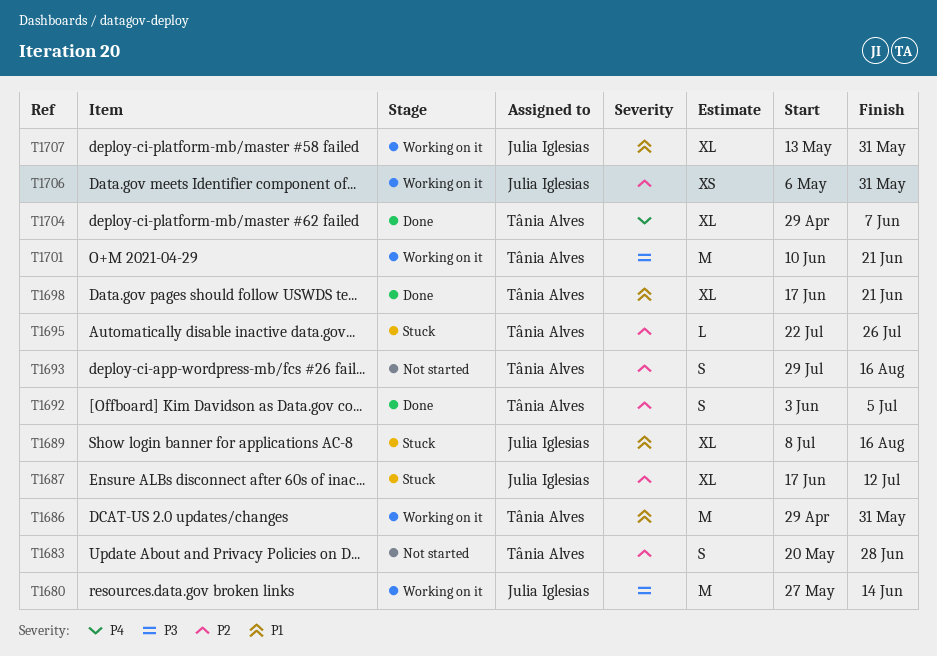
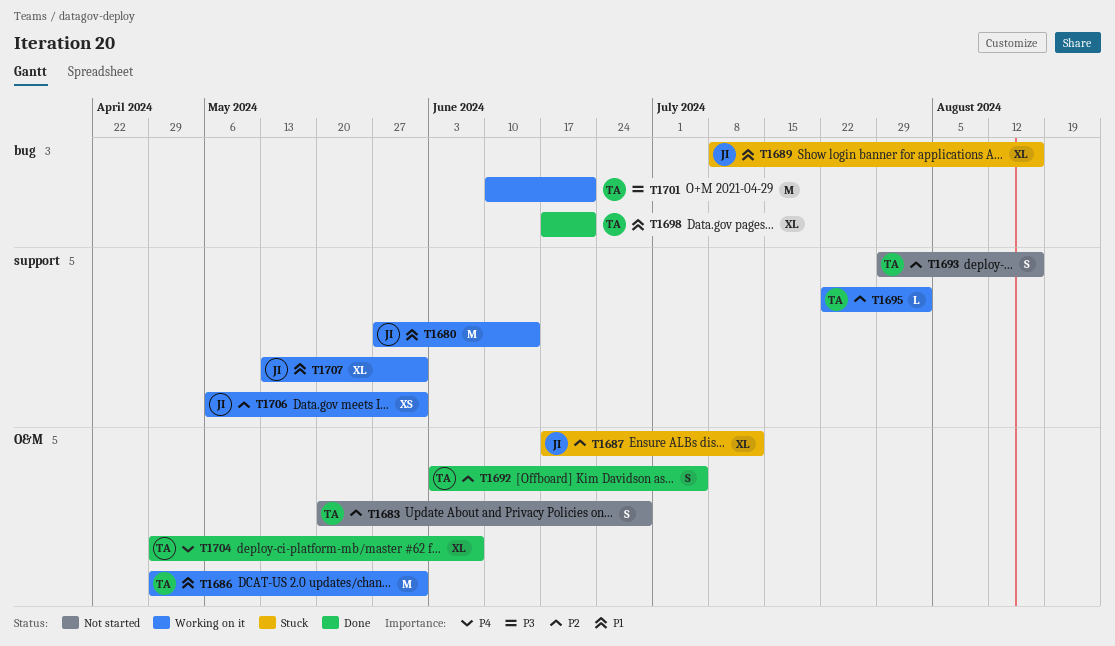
T1680, priority: P3 -> P1
T1695, status: Stuck -> Working on it
T1695, due: Jul 26 -> Aug 2

